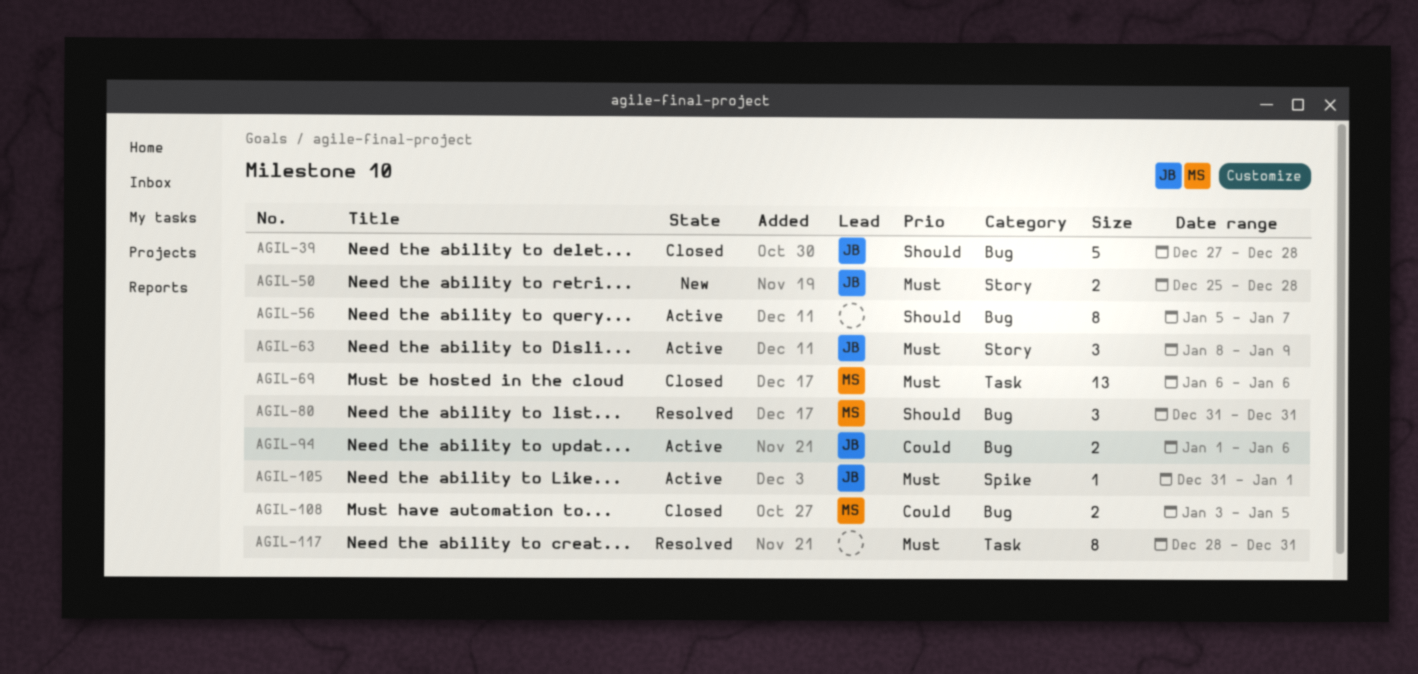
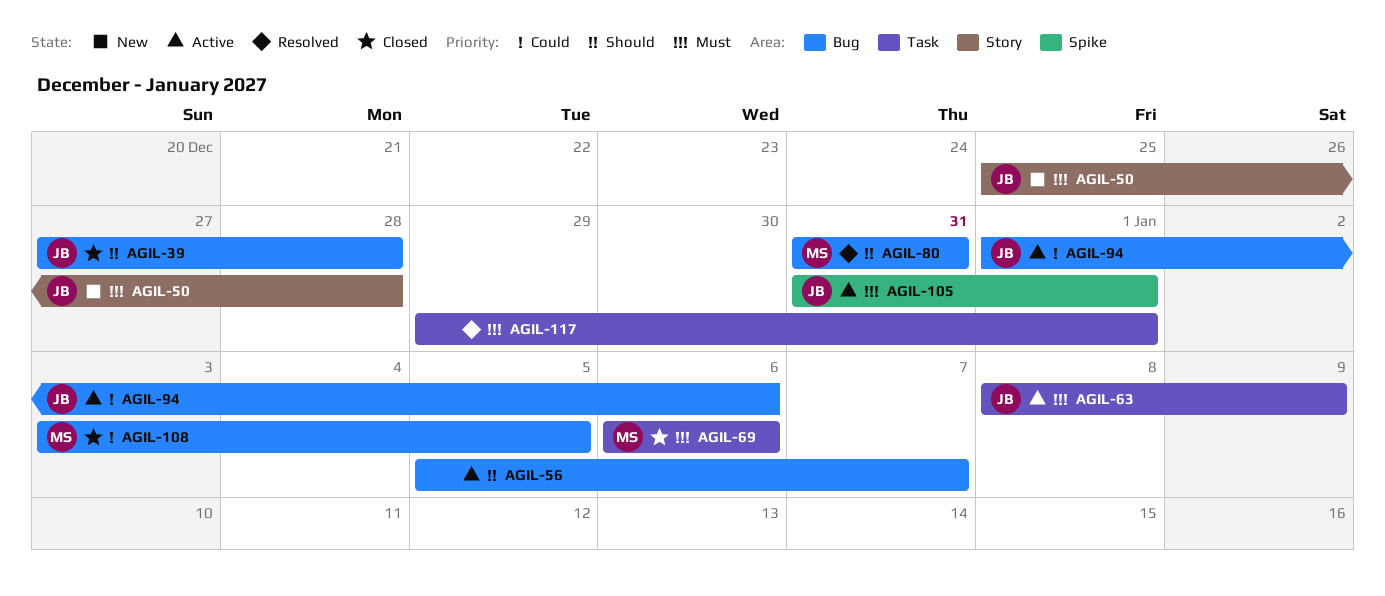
AGIL-63, label: Story -> Task
AGIL-117, start: Dec 28 -> Dec 29
AGIL-117, due: Dec 31 -> Jan 1

